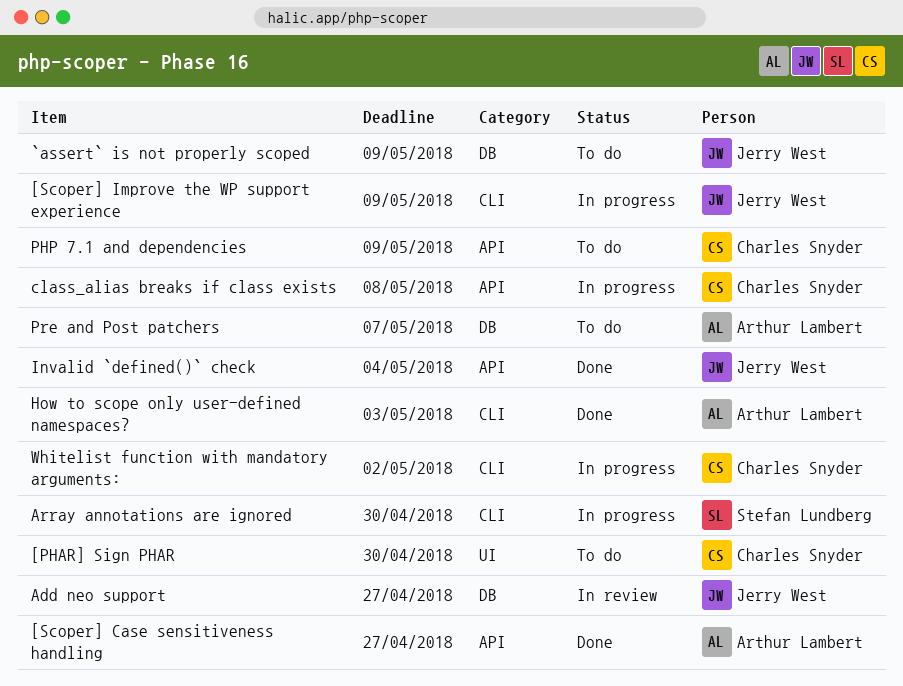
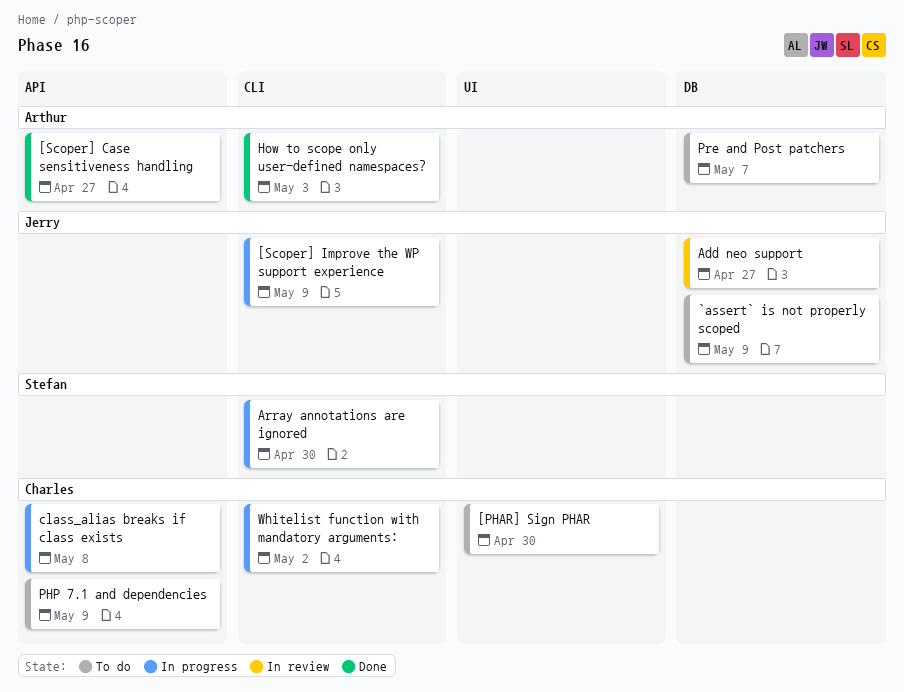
Invalid `defined()` check: present -> none

